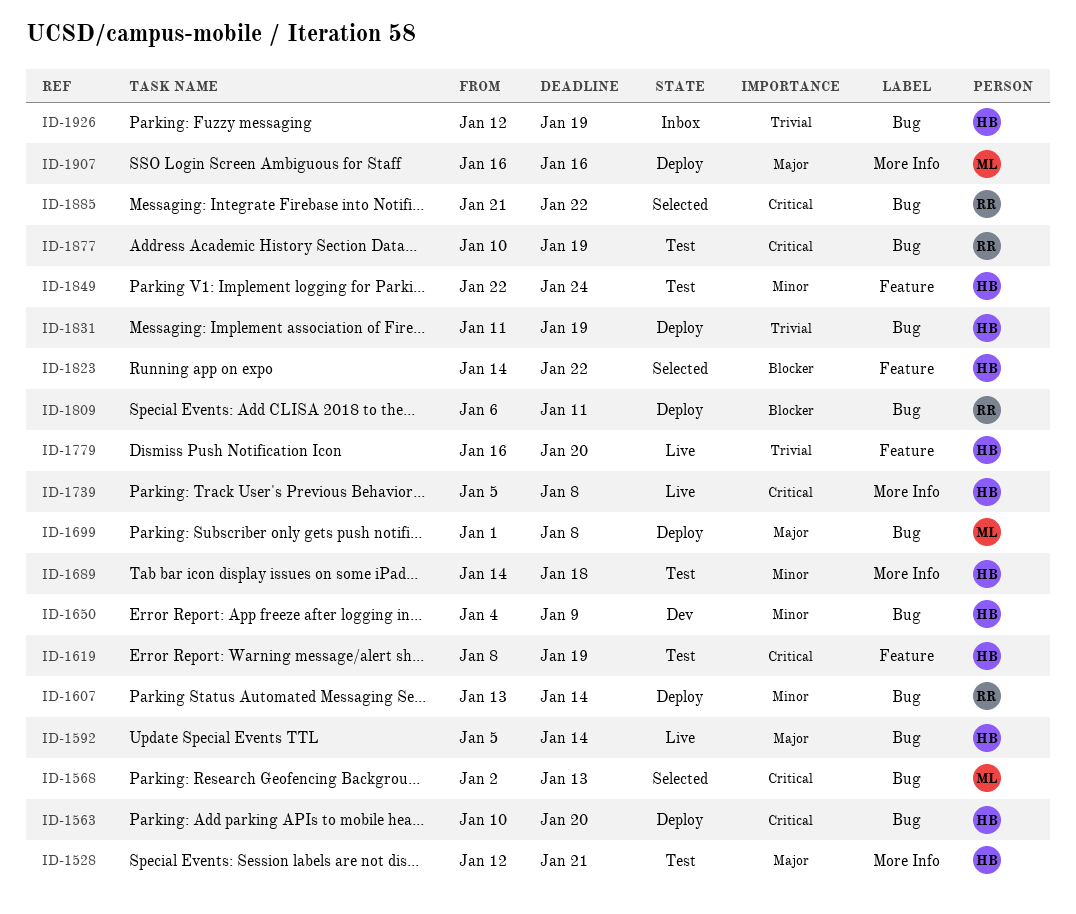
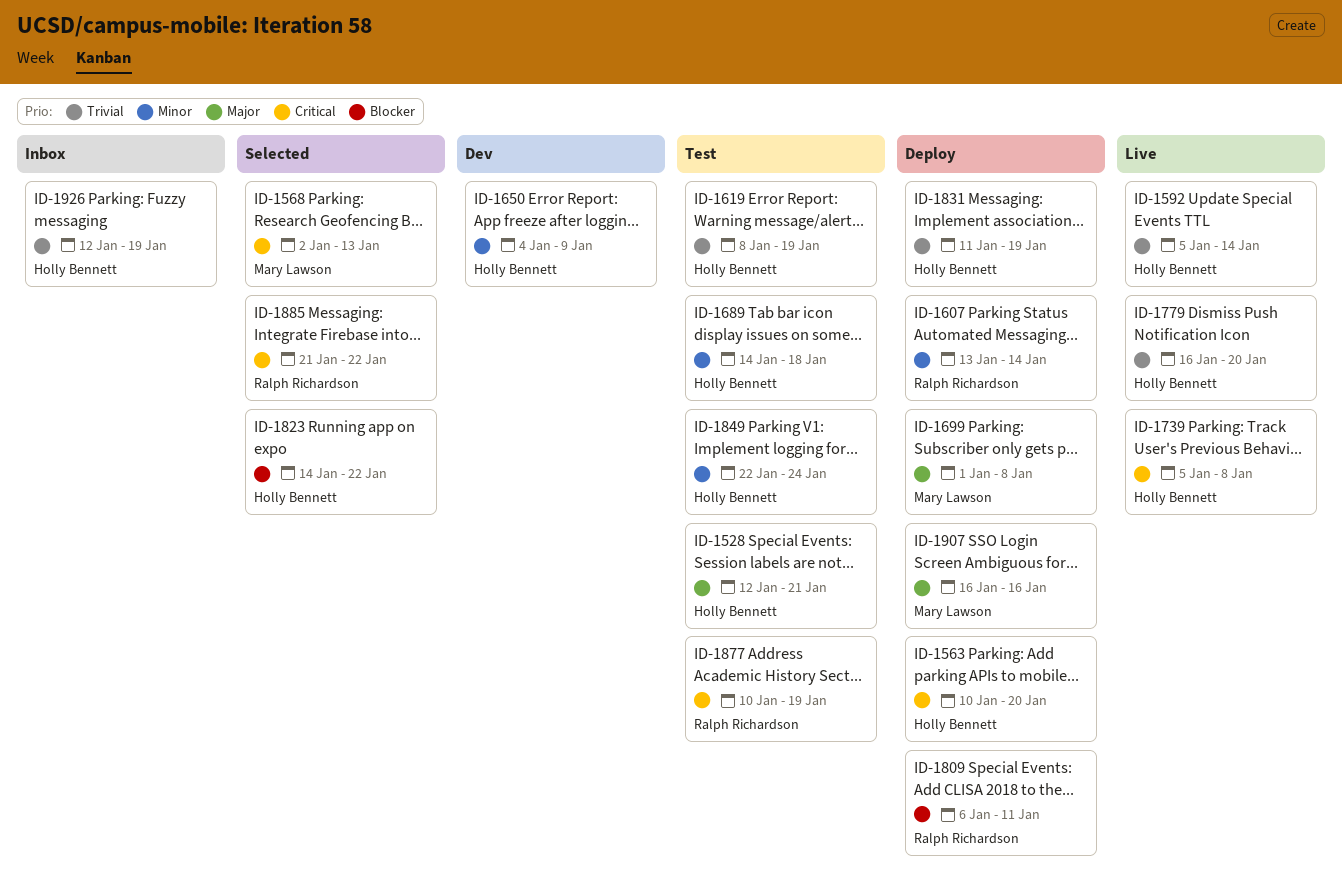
ID-1592, priority: Major -> Trivial
ID-1619, priority: Critical -> Trivial

